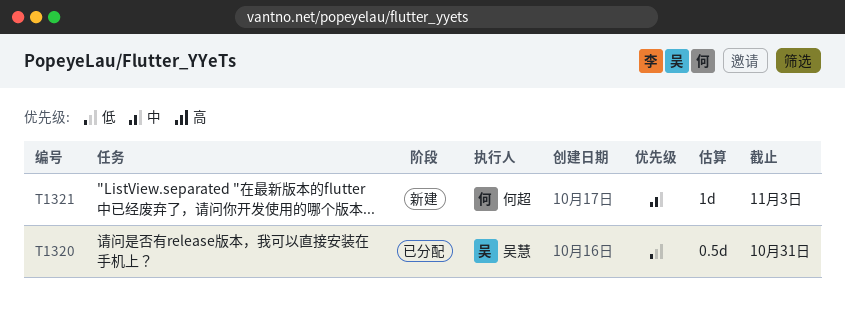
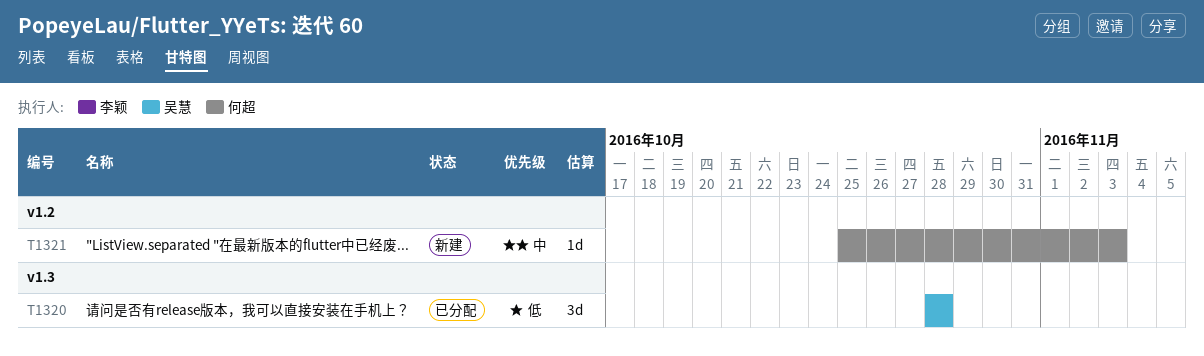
T1320, estimate: 0.5d -> 3d
T1320, due: Oct 31 -> Oct 28

